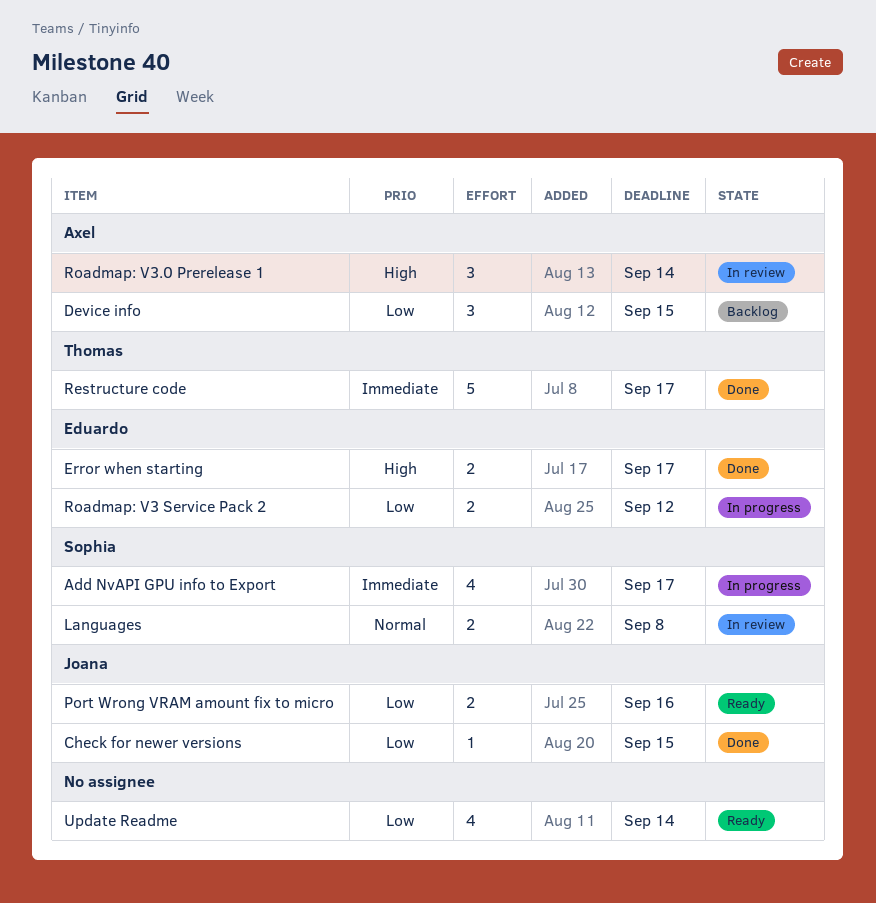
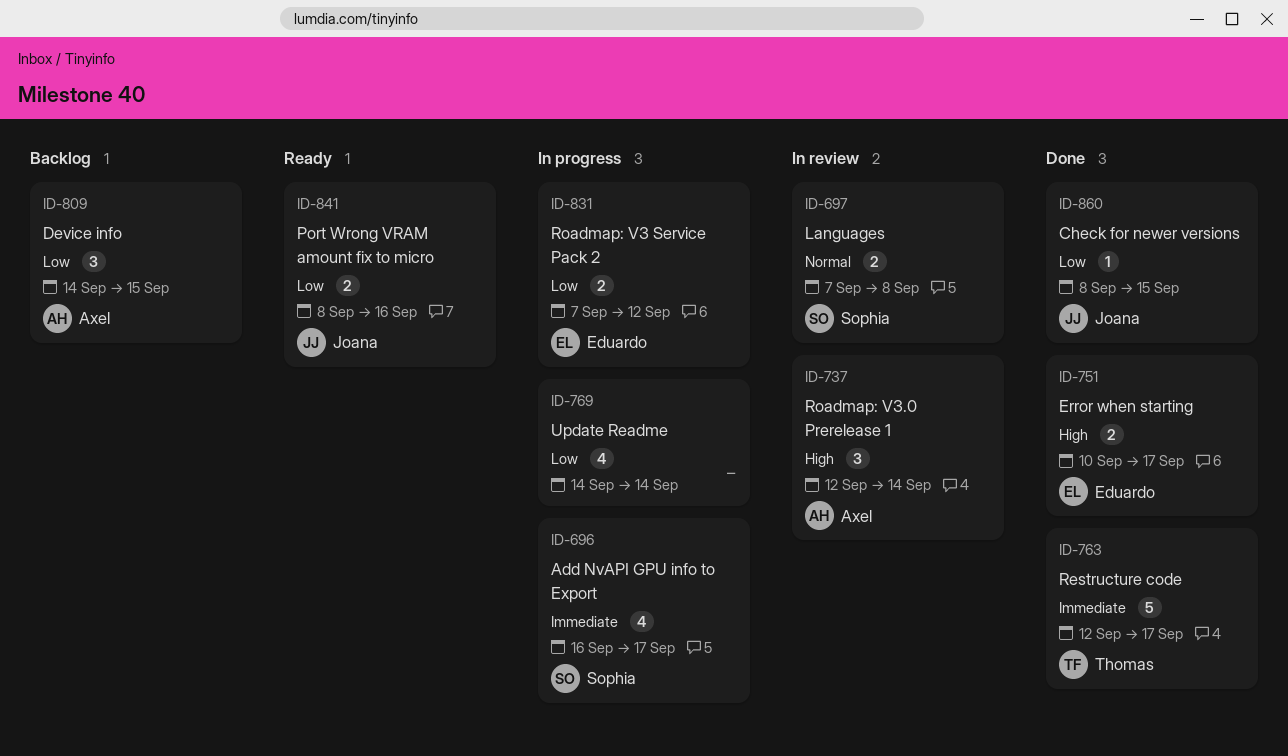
Update Readme, status: Ready -> In progress

